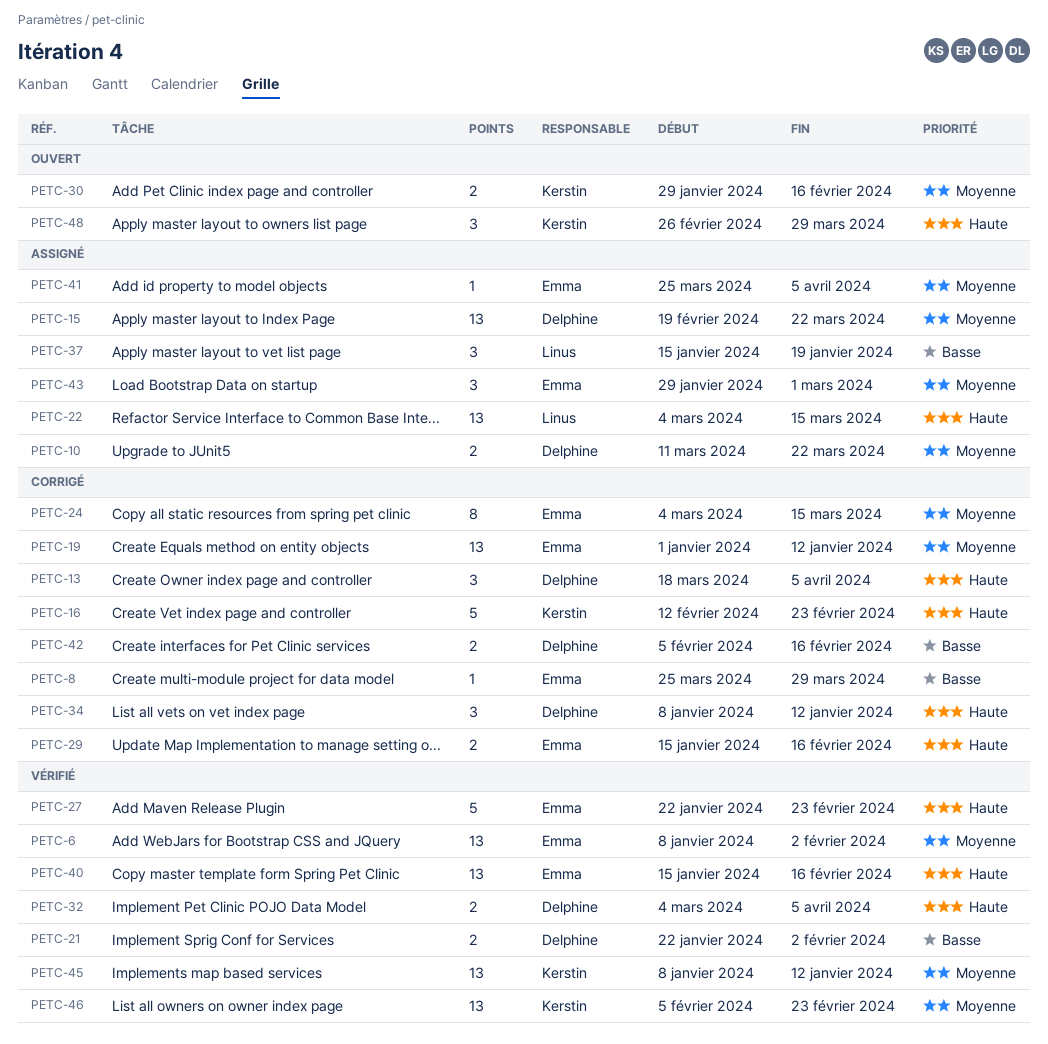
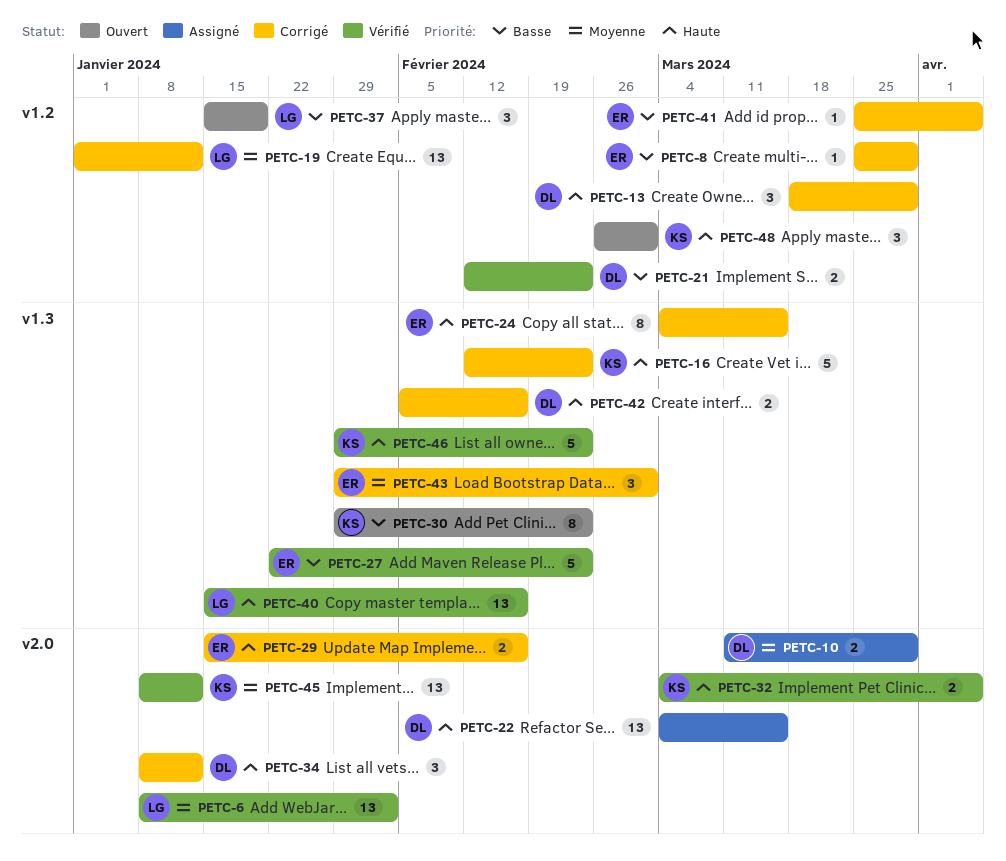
PETC-6, owner: Emma -> Linus
PETC-10, due: Mar 22 -> Mar 29
PETC-13, due: Apr 5 -> Mar 29
PETC-15: present -> none
PETC-19, owner: Emma -> Linus
PETC-21, start: Jan 22 -> Feb 12
PETC-21, due: Feb 2 -> Feb 23
PETC-22, owner: Linus -> Delphine
PETC-24, priority: Moyenne -> Haute
PETC-27, priority: Haute -> Basse
PETC-30, priority: Moyenne -> Basse
PETC-30, estimate: 2 -> 8
PETC-30, due: Feb 16 -> Feb 23
PETC-32, owner: Delphine -> Kerstin
PETC-37, status: Assigné -> Ouvert
PETC-40, owner: Emma -> Linus
PETC-41, status: Assigné -> Corrigé
PETC-41, priority: Moyenne -> Basse
PETC-42, priority: Basse -> Haute
PETC-43, status: Assigné -> Corrigé
PETC-46, priority: Moyenne -> Haute
PETC-46, estimate: 13 -> 5
PETC-46, start: Feb 5 -> Jan 29
PETC-48, due: Mar 29 -> Mar 1

